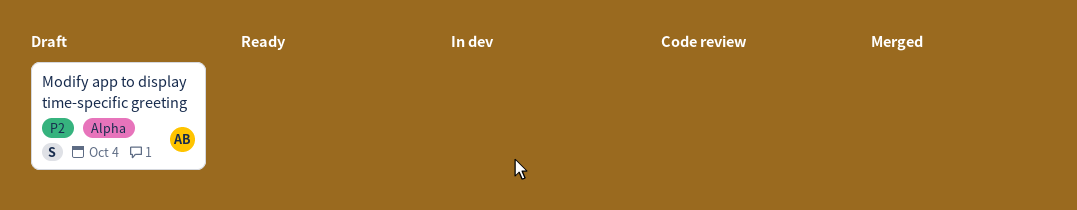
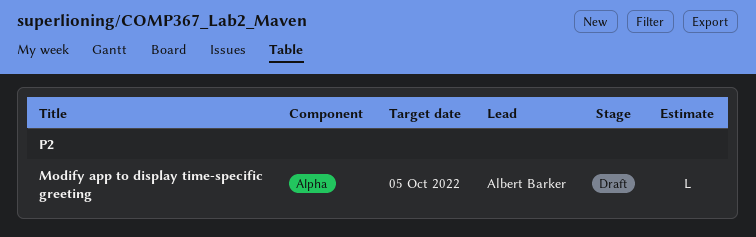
Modify app to display time-specific greeting, estimate: S -> L
Modify app to display time-specific greeting, due: Oct 4 -> Oct 5

